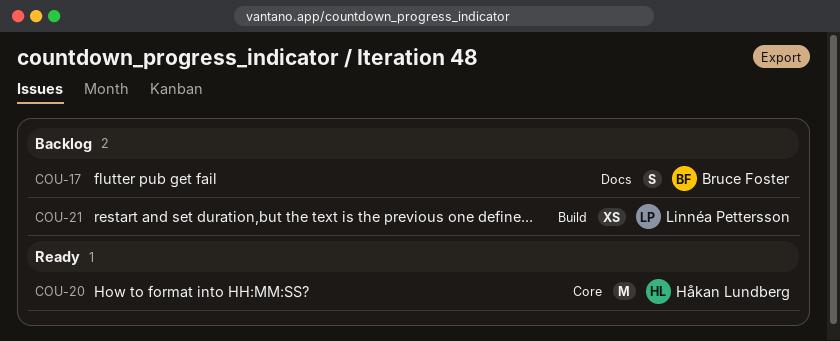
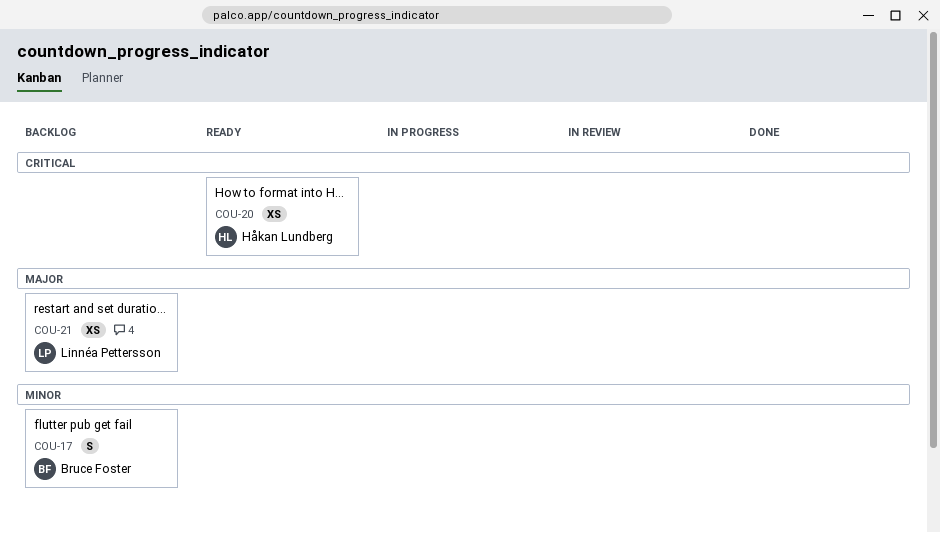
COU-20, estimate: M -> XS

